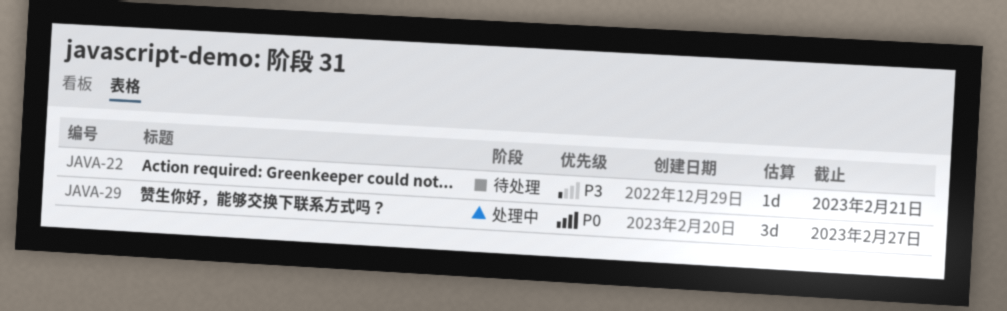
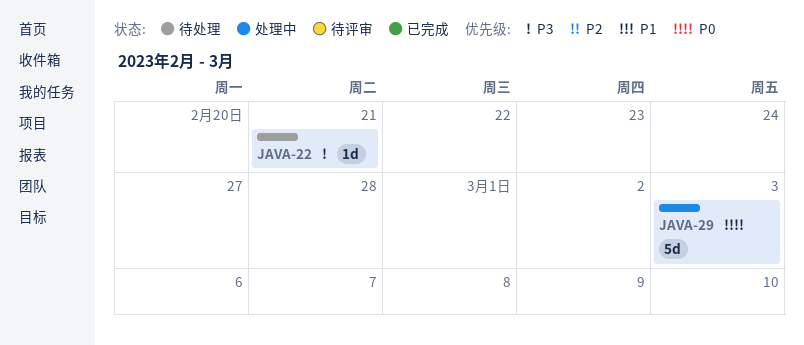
JAVA-29, estimate: 3d -> 5d
JAVA-29, due: Feb 27 -> Mar 3

